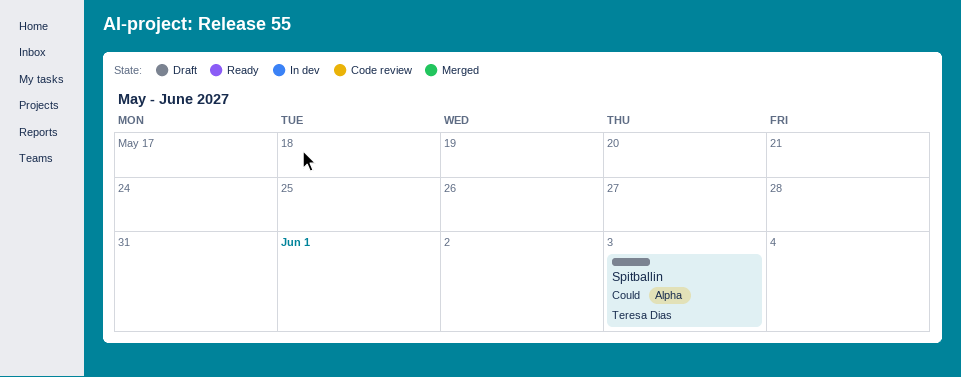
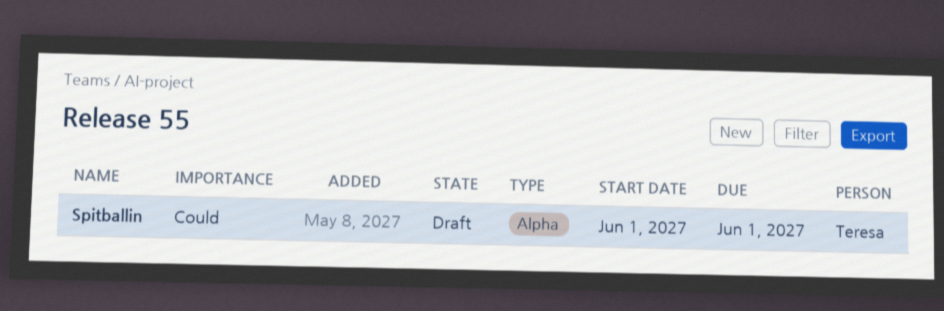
Spitballin, due: Jun 3 -> Jun 1

